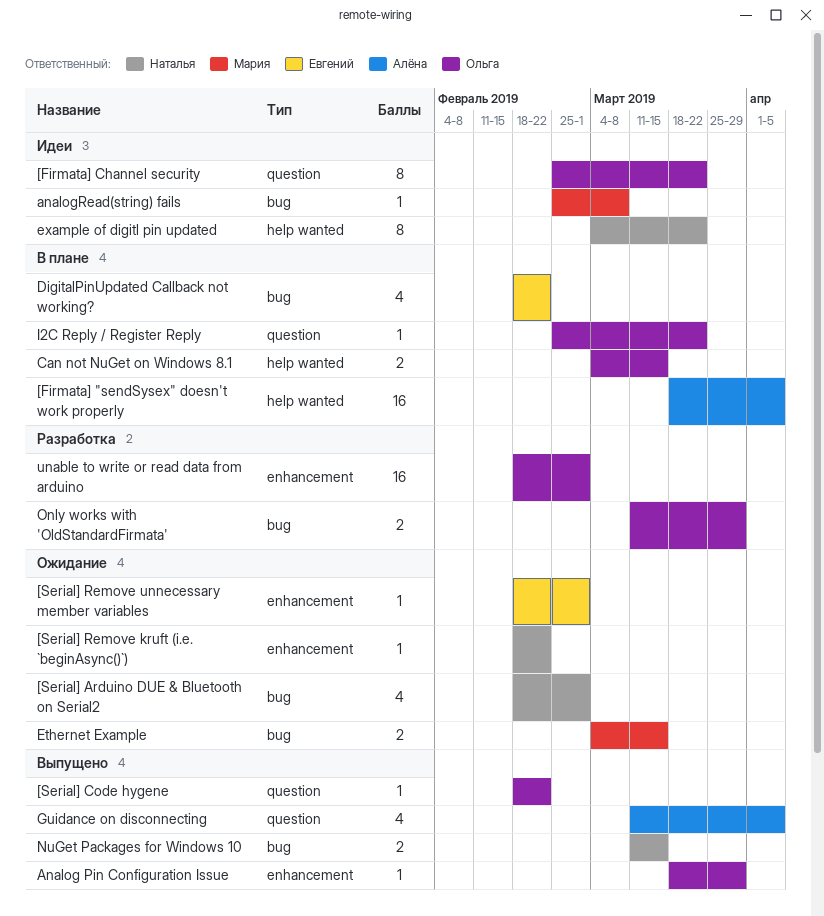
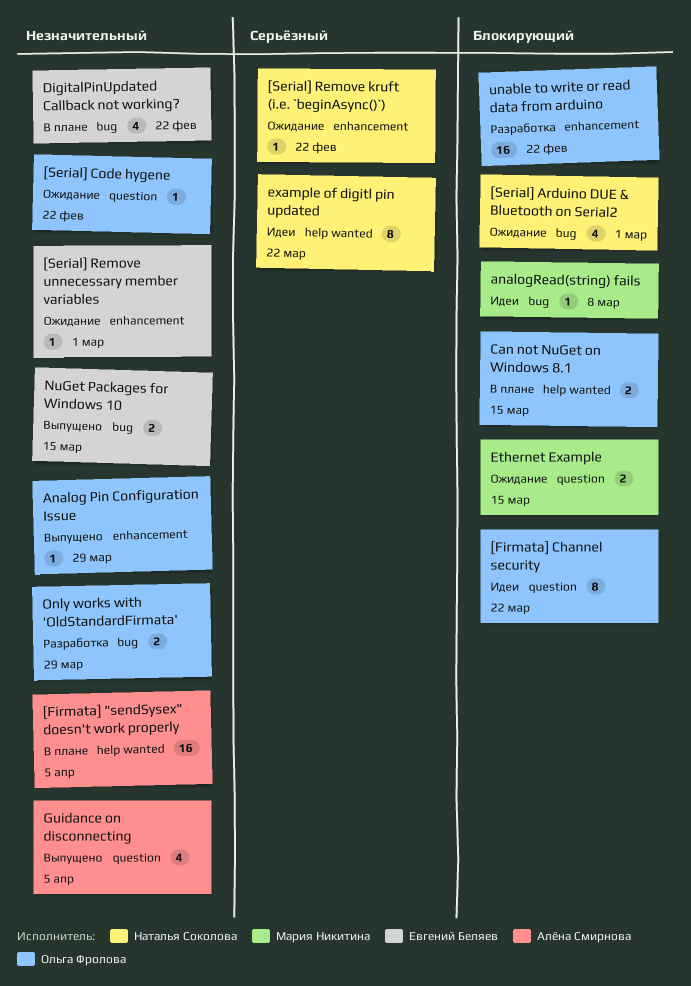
[Serial] Code hygene, status: Выпущено -> Ожидание
Ethernet Example, label: bug -> question
I2C Reply / Register Reply: present -> none
NuGet Packages for Windows 10, owner: Наталья Соколова -> Евгений Беляев
unable to write or read data from arduino, due: Mar 1 -> Feb 22

